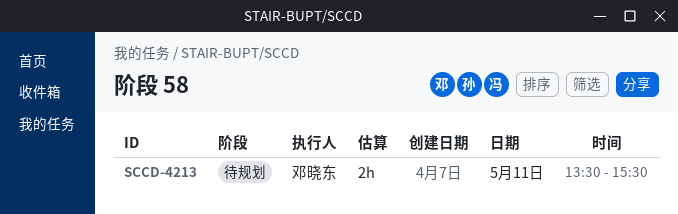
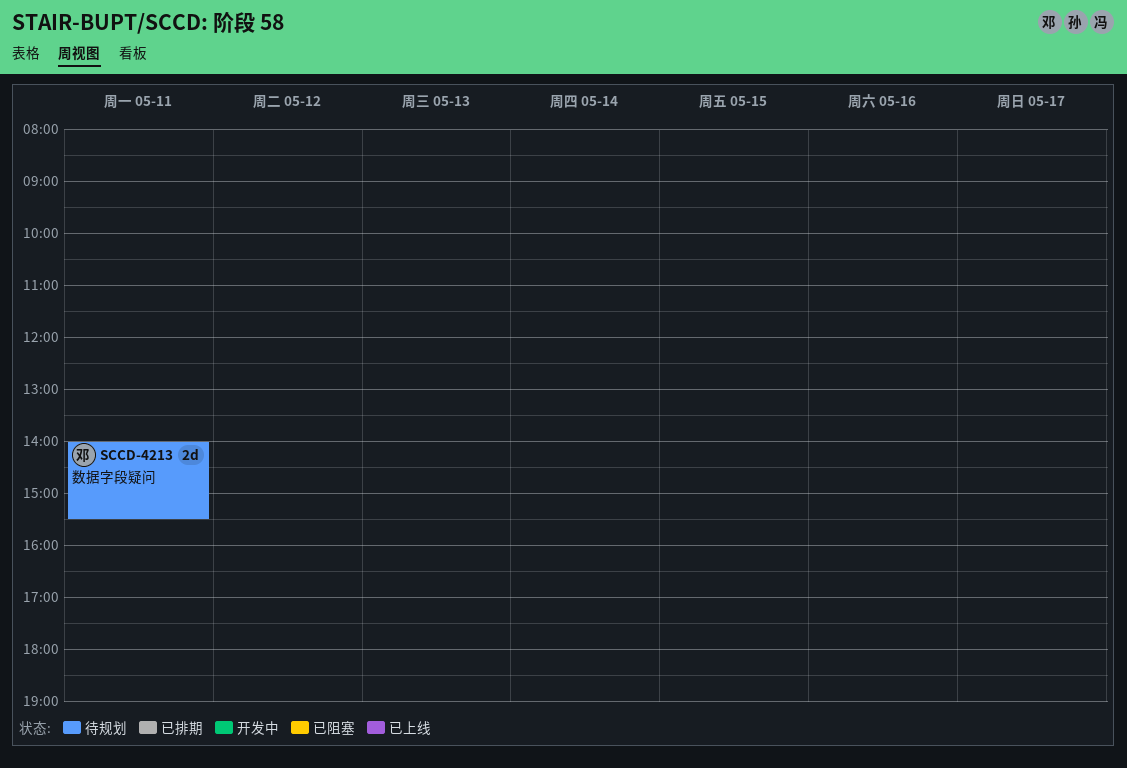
SCCD-4213, estimate: 2h -> 2d
SCCD-4213, begins: 13:30 -> 14:00

